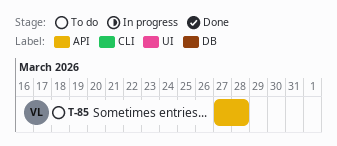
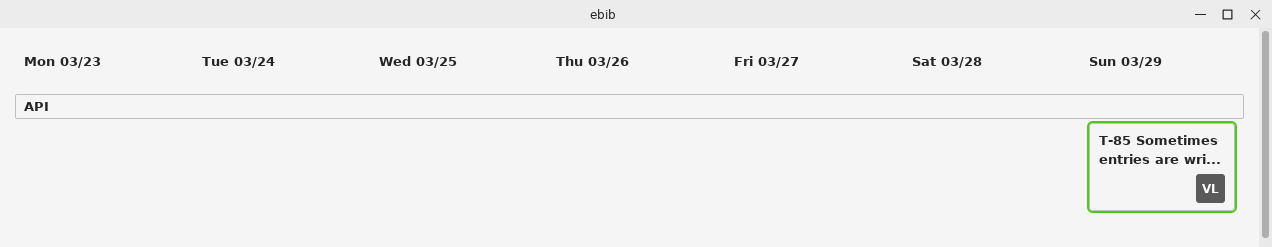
T-85, due: Mar 28 -> Mar 29

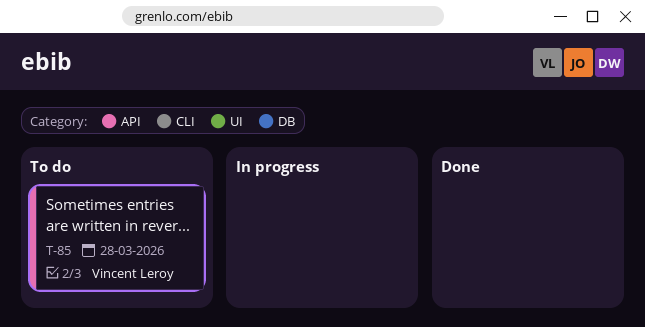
T-85, due: Mar 29 -> Mar 28

